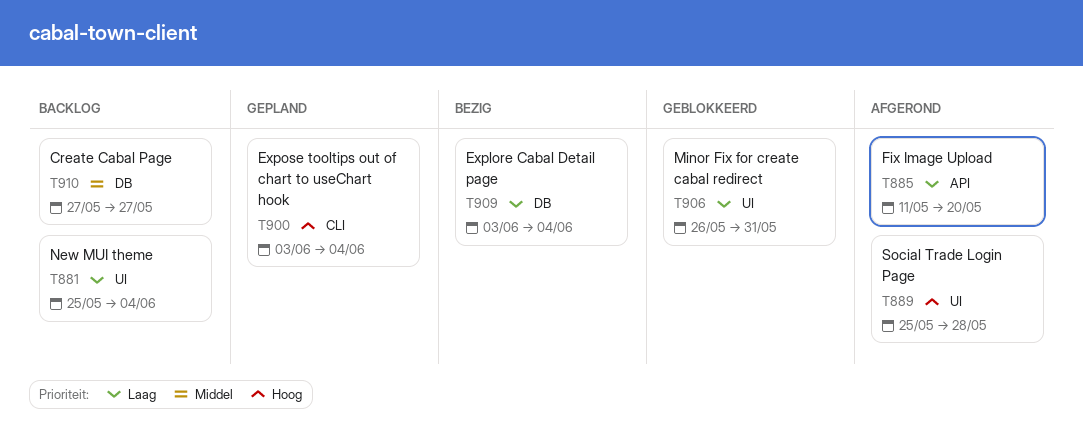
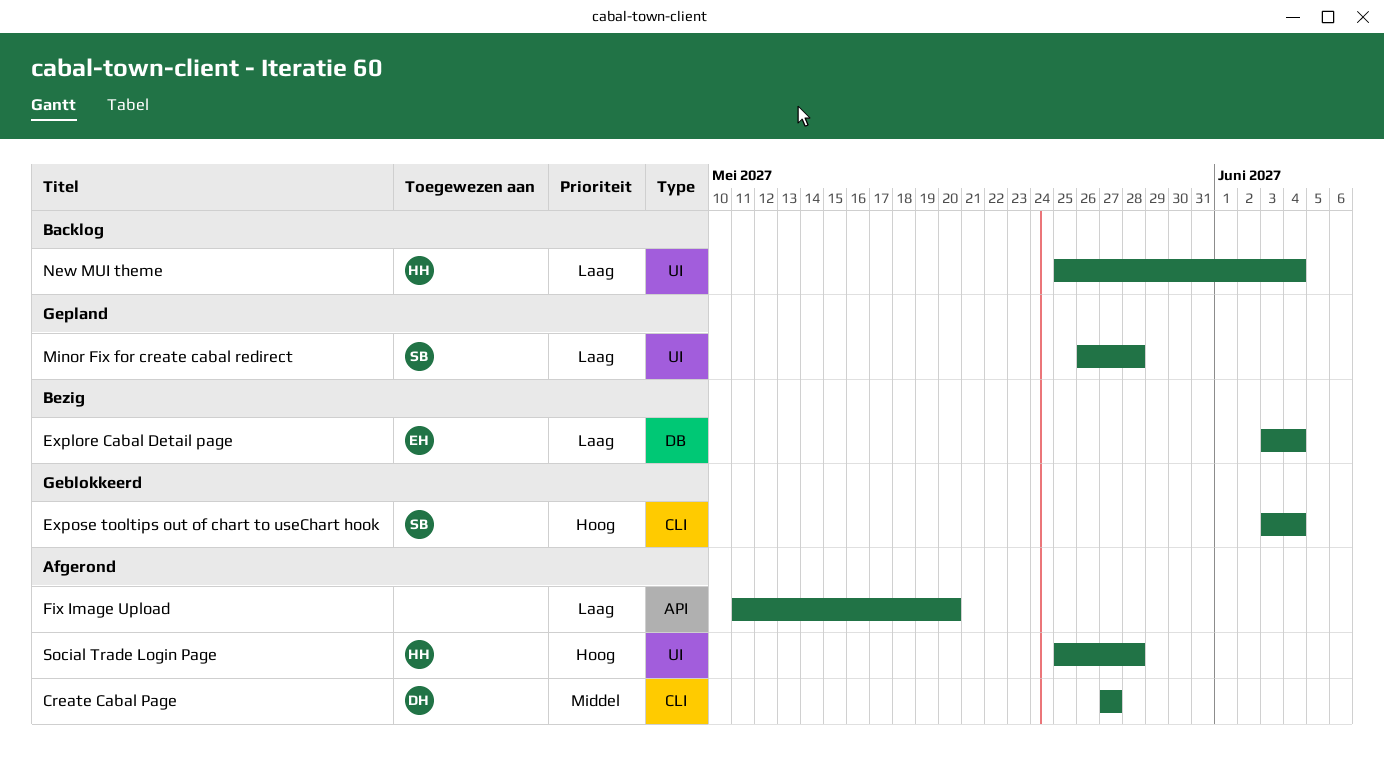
Create Cabal Page, status: Backlog -> Afgerond
Create Cabal Page, label: DB -> CLI
Expose tooltips out of chart to useChart hook, status: Gepland -> Geblokkeerd
Minor Fix for create cabal redirect, status: Geblokkeerd -> Gepland
Minor Fix for create cabal redirect, due: May 31 -> May 28

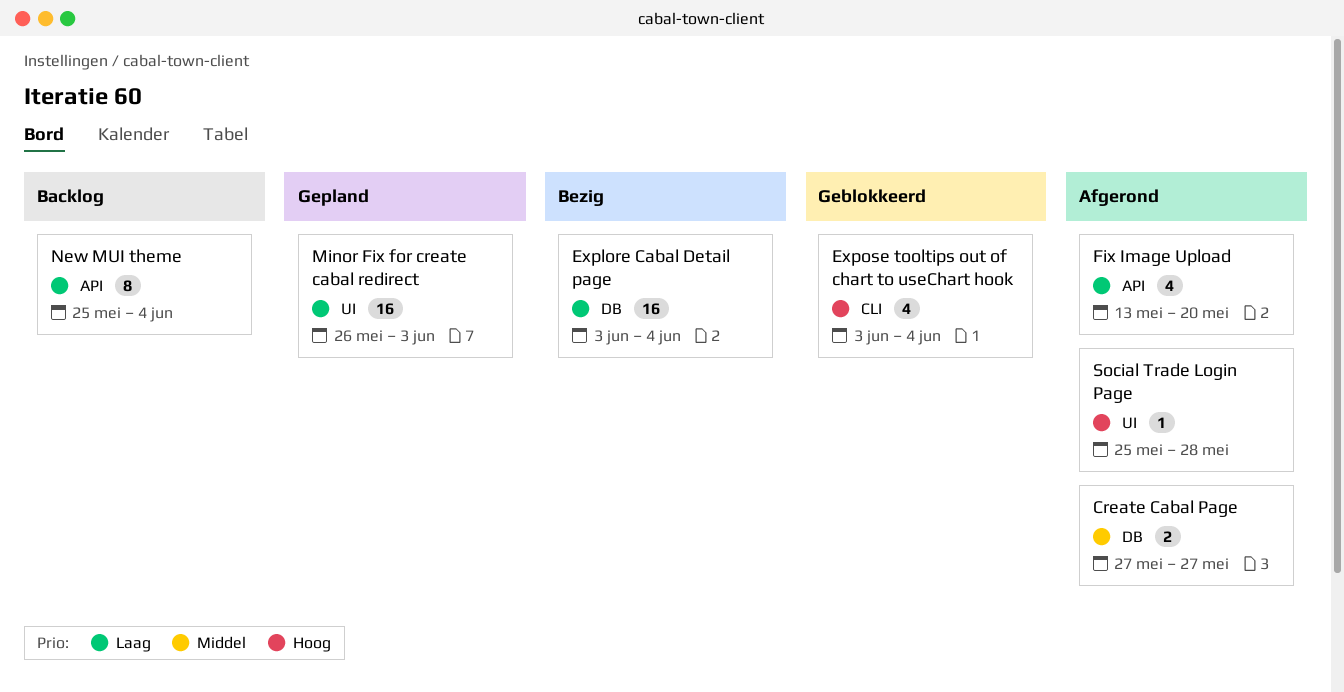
Create Cabal Page, label: CLI -> DB
Fix Image Upload, start: May 11 -> May 13
Minor Fix for create cabal redirect, due: May 28 -> Jun 3
New MUI theme, label: UI -> API

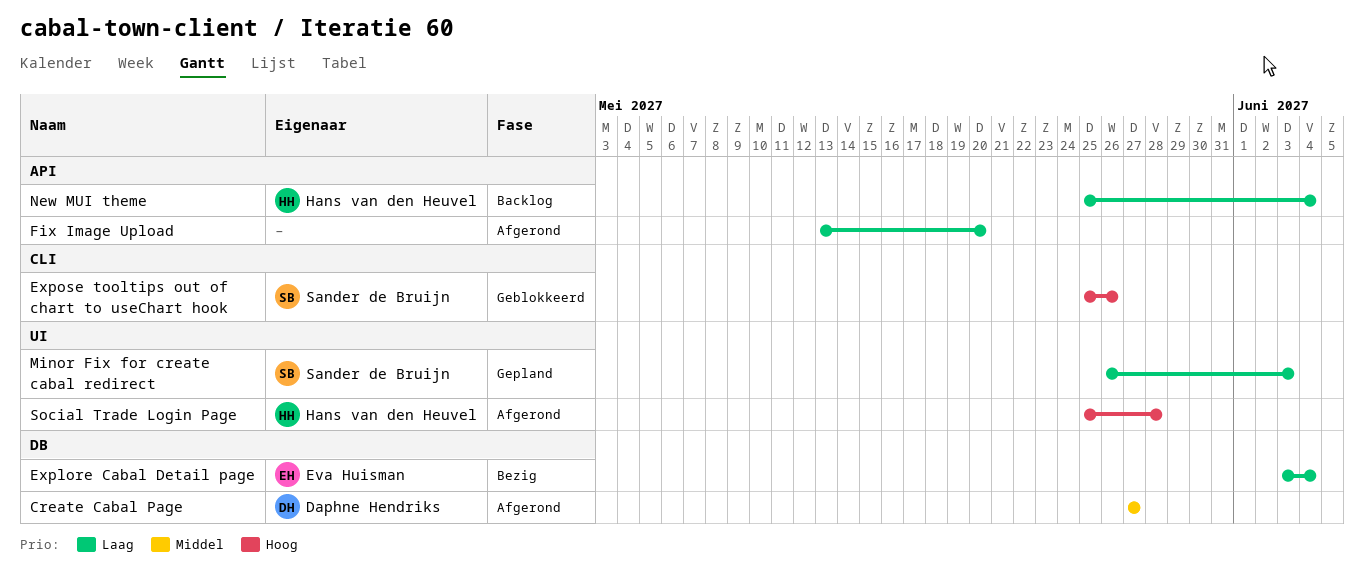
Expose tooltips out of chart to useChart hook, start: Jun 3 -> May 25
Expose tooltips out of chart to useChart hook, due: Jun 4 -> May 26

